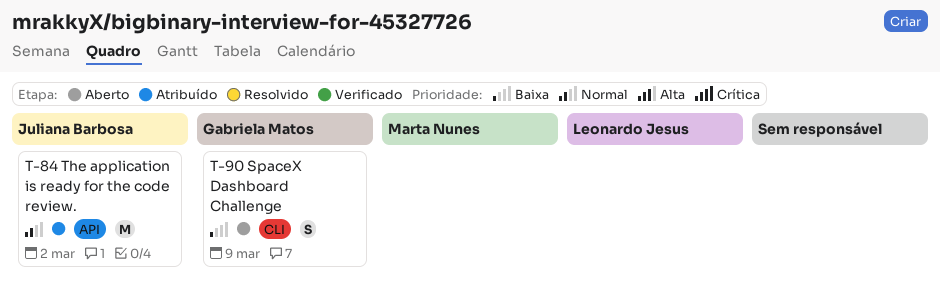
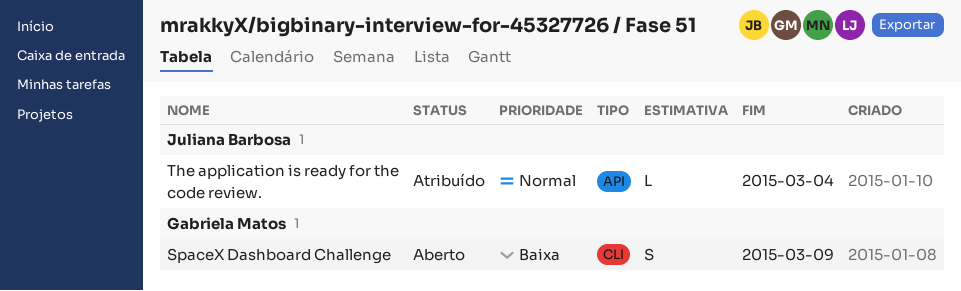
The application is ready for the code review., estimate: M -> L
The application is ready for the code review., due: Mar 2 -> Mar 4

